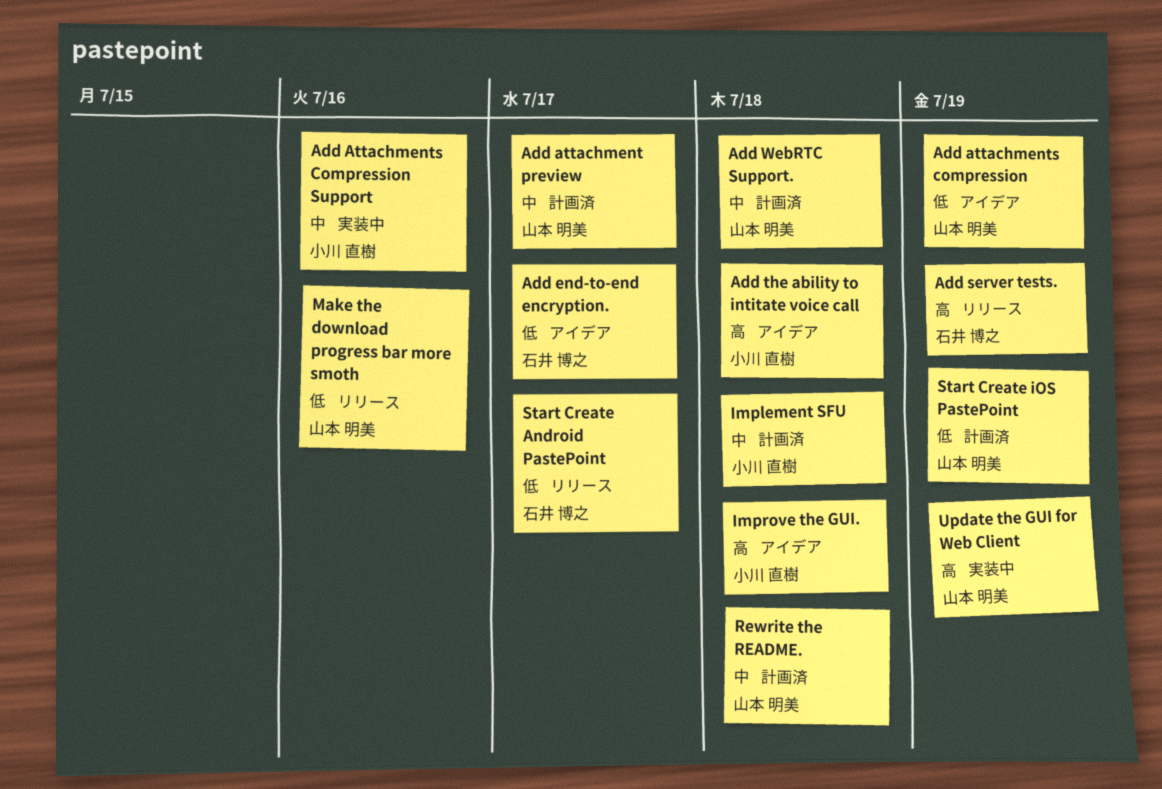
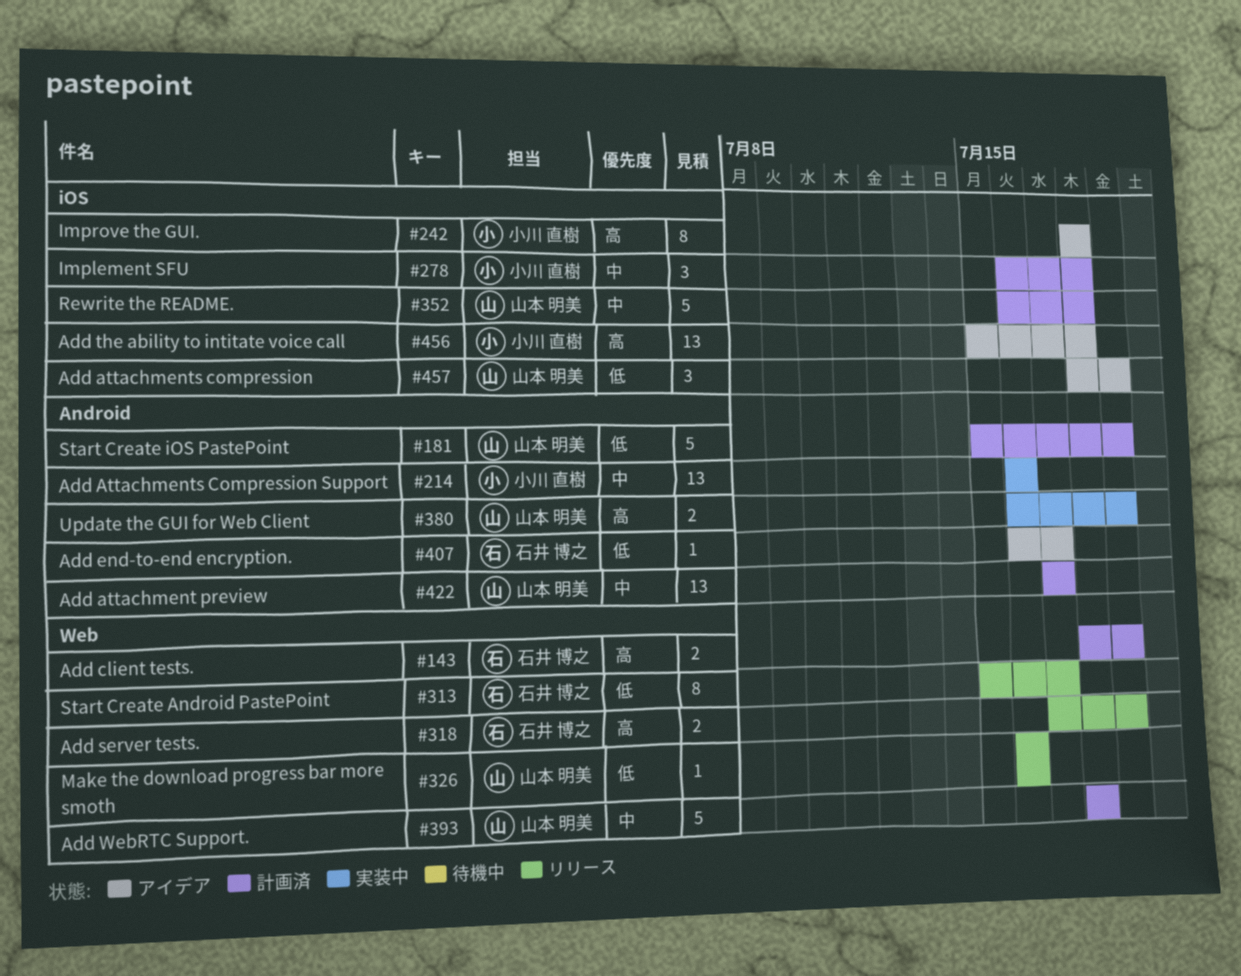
Add client tests.: none -> present

